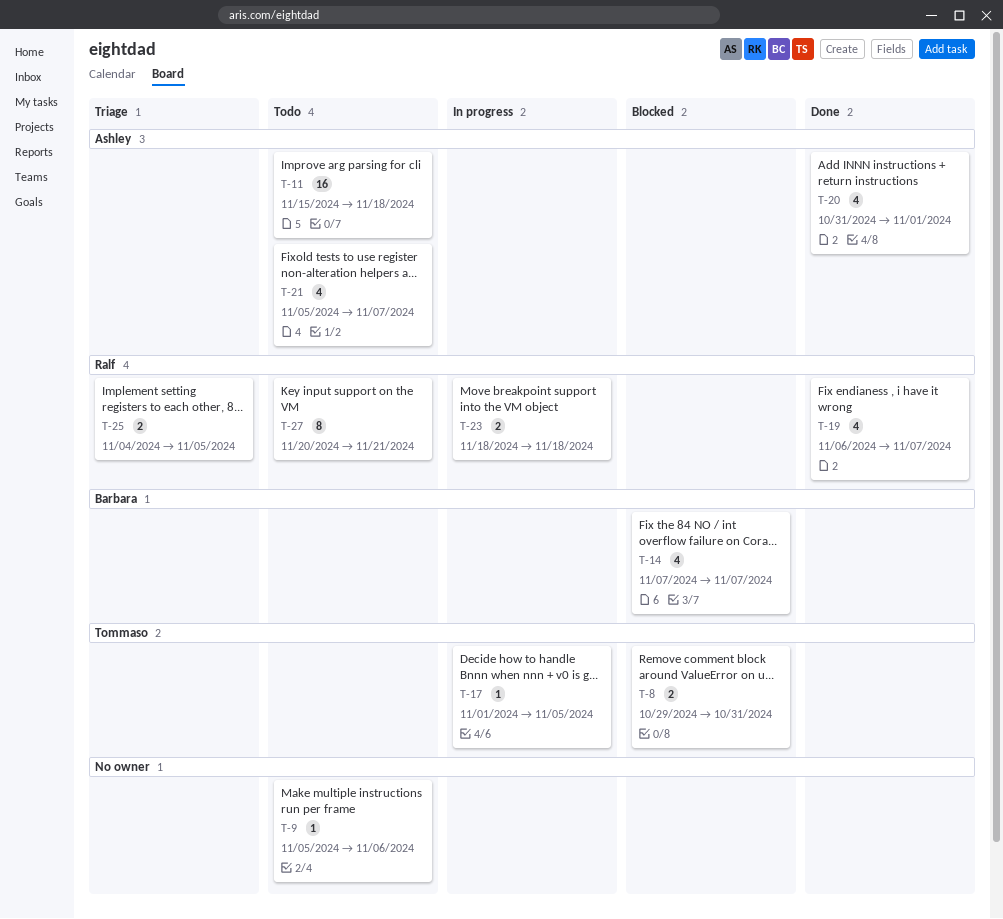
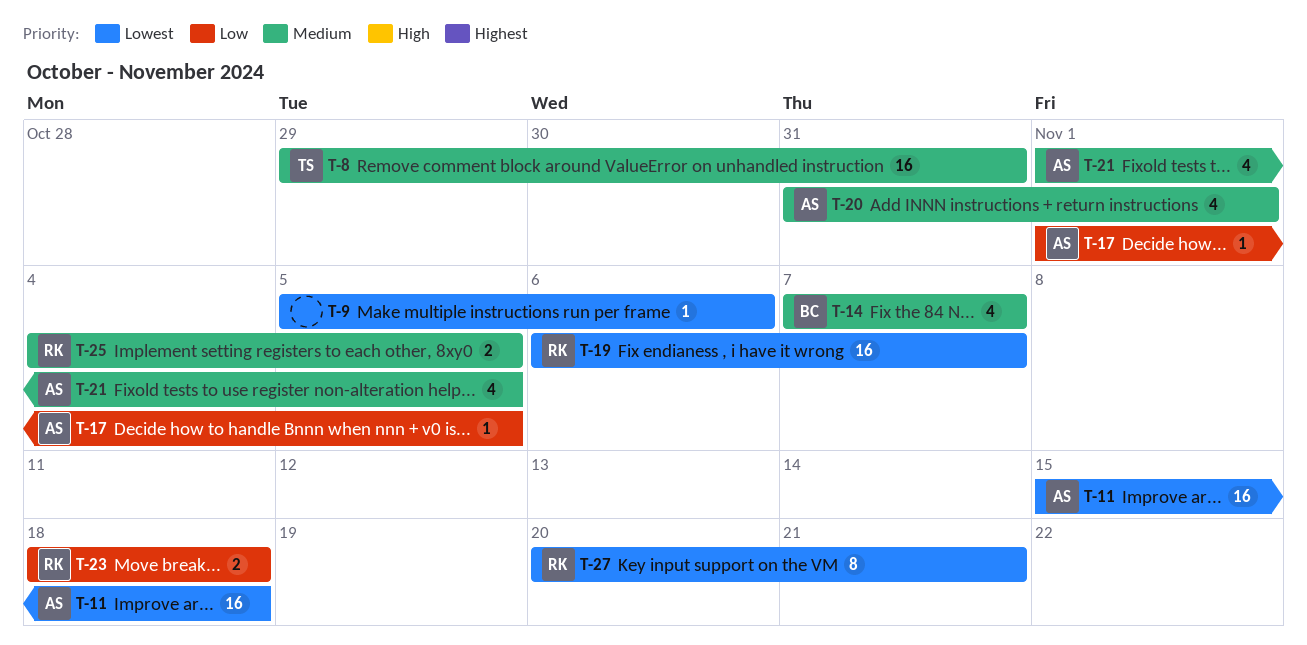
T-8, estimate: 2 -> 16
T-17, owner: Tommaso -> Ashley
T-19, estimate: 4 -> 16
T-21, start: Nov 5 -> Nov 1
T-21, due: Nov 7 -> Nov 5

